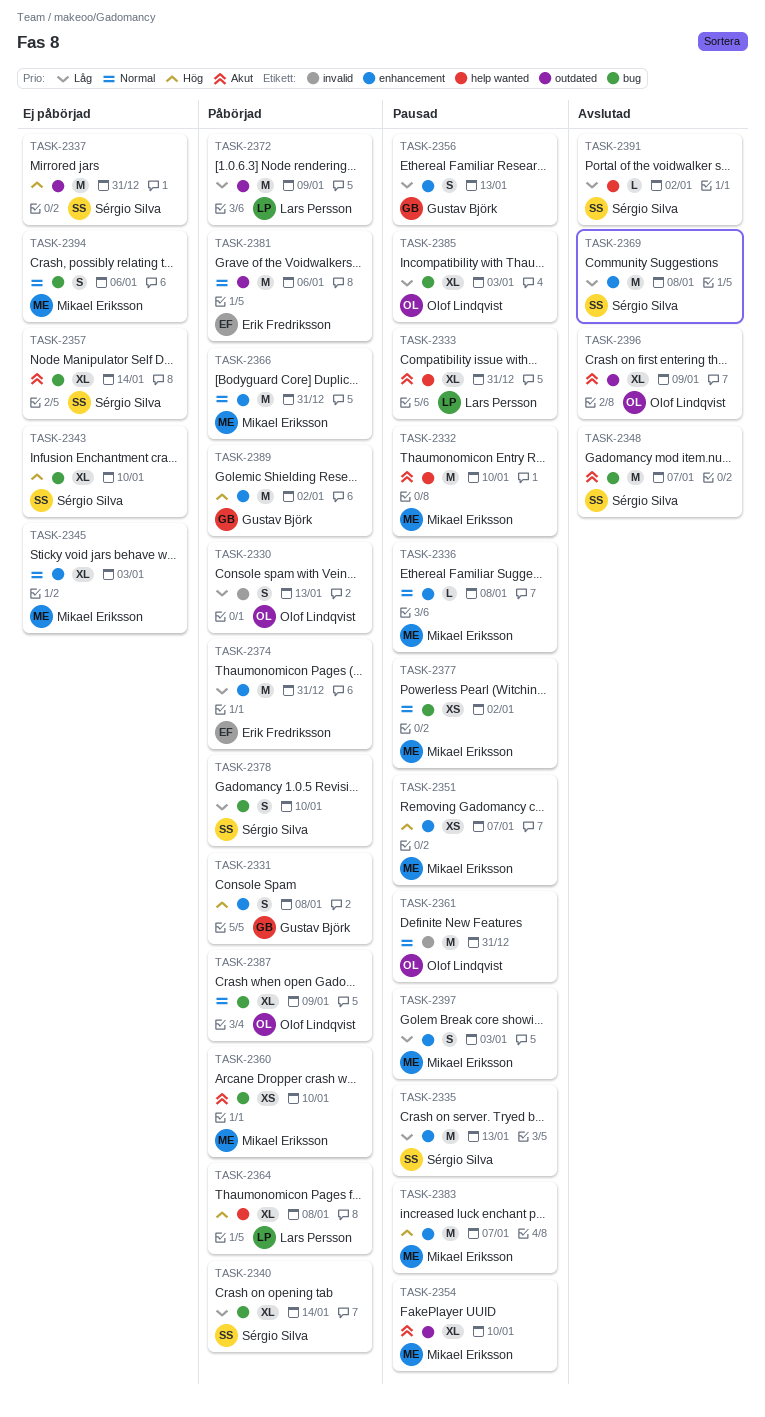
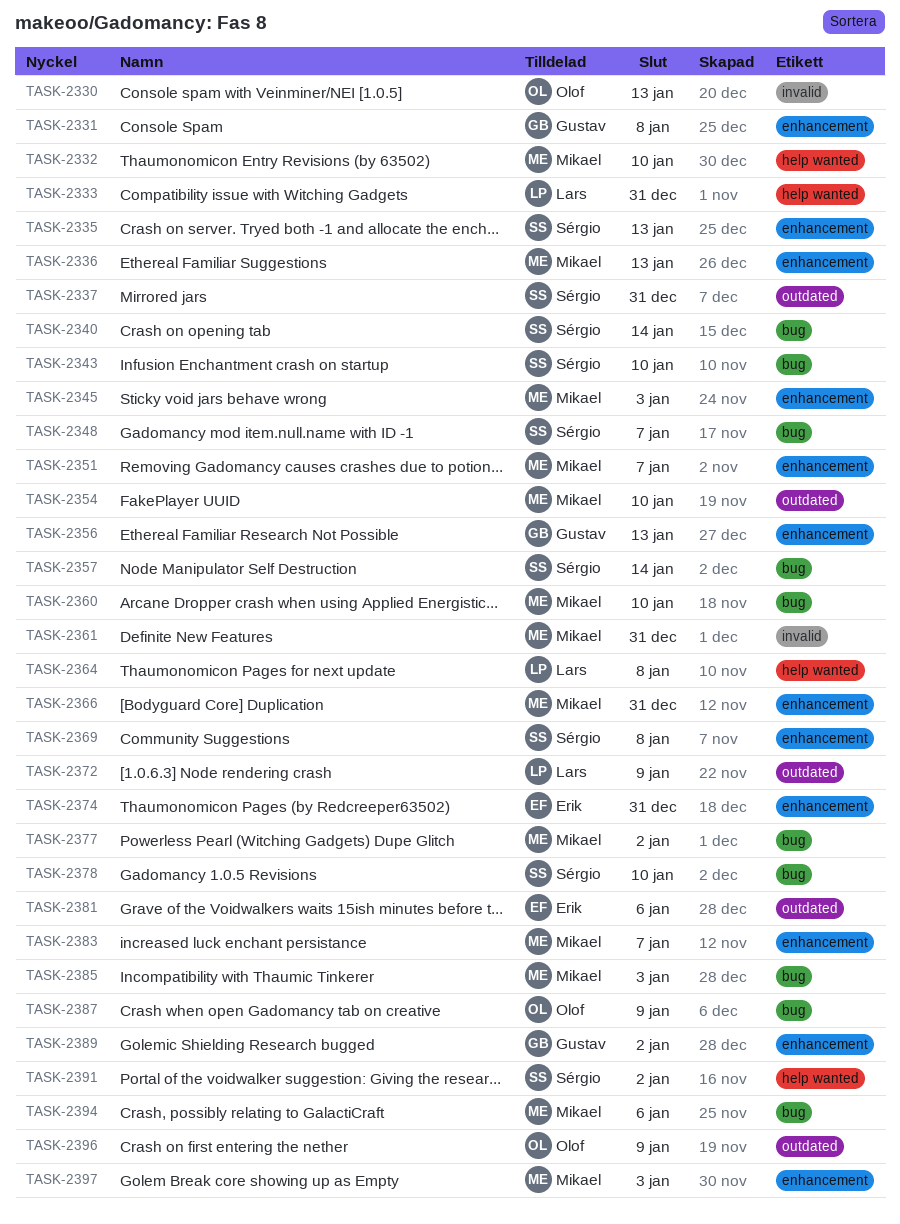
TASK-2336, due: Jan 8 -> Jan 13
TASK-2361, owner: Olof Lindqvist -> Mikael Eriksson
TASK-2385, owner: Olof Lindqvist -> Mikael Eriksson

